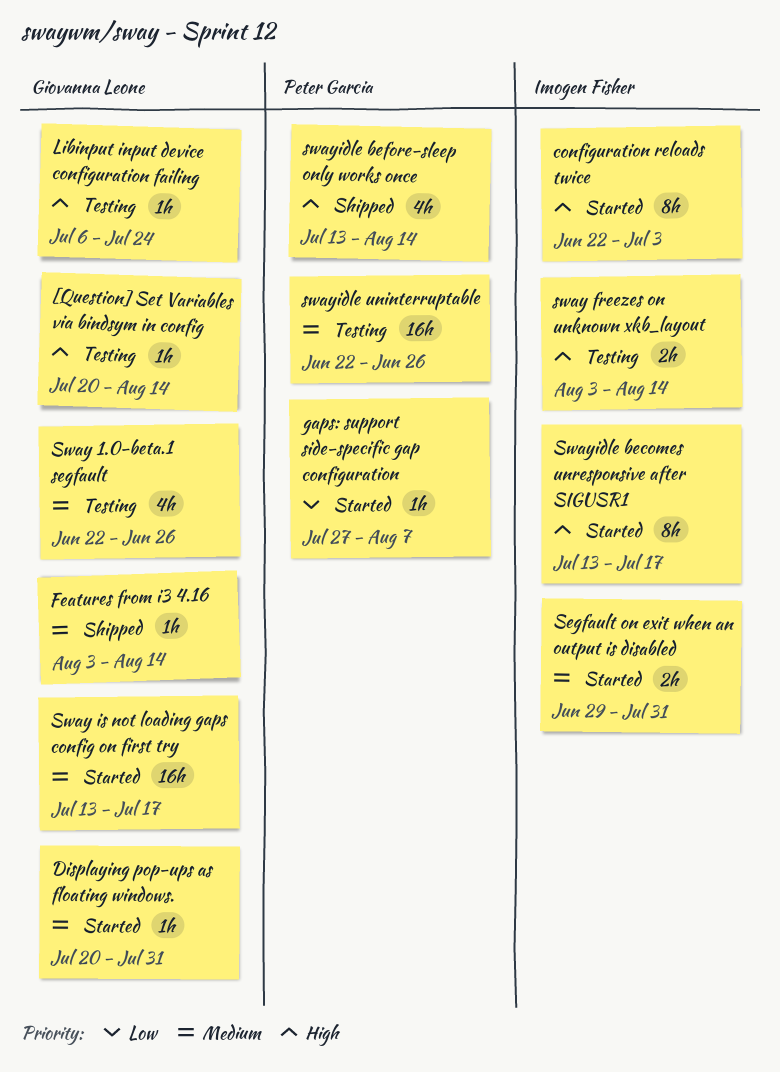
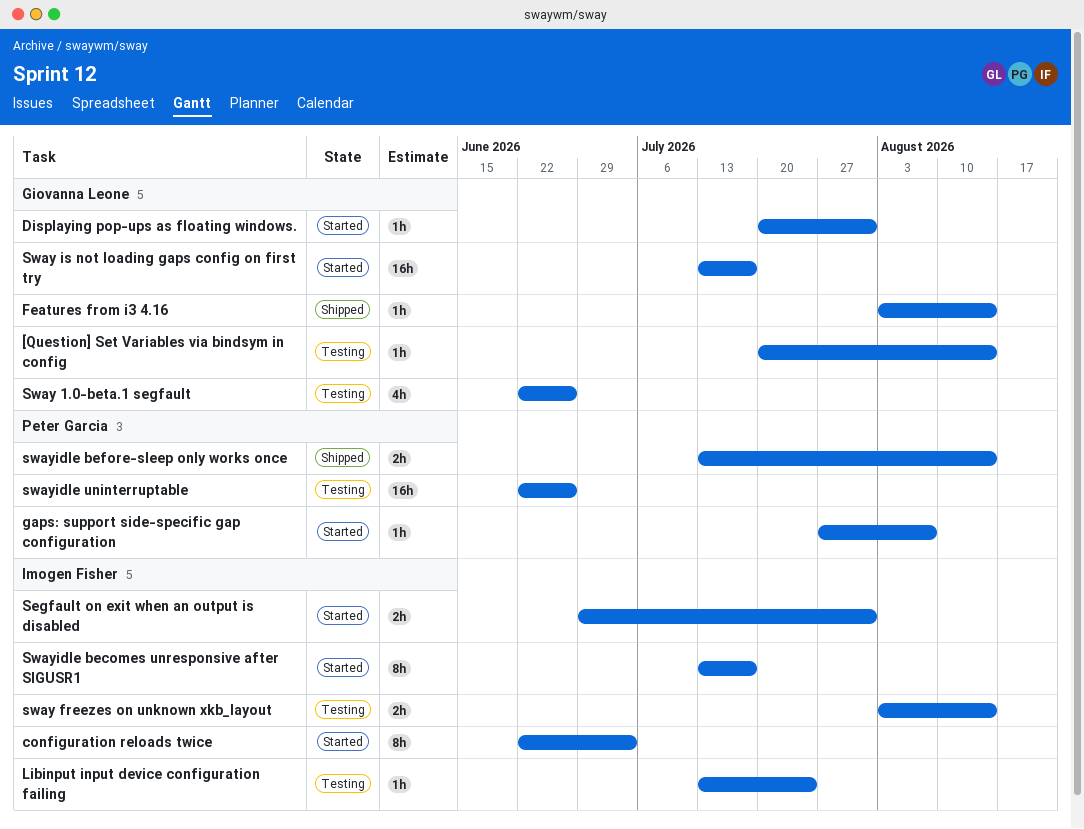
Libinput input device configuration failing, owner: Giovanna Leone -> Imogen Fisher
Libinput input device configuration failing, start: Jul 6 -> Jul 13
swayidle before-sleep only works once, estimate: 4h -> 2h

